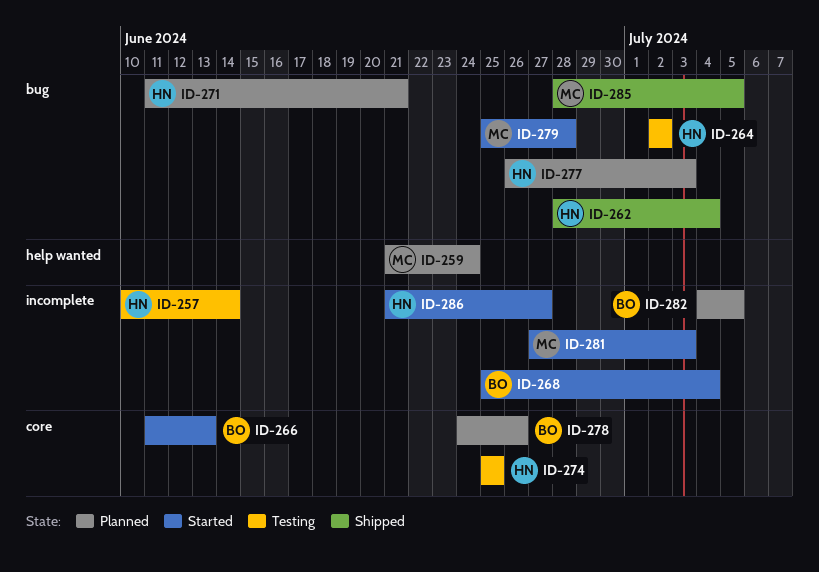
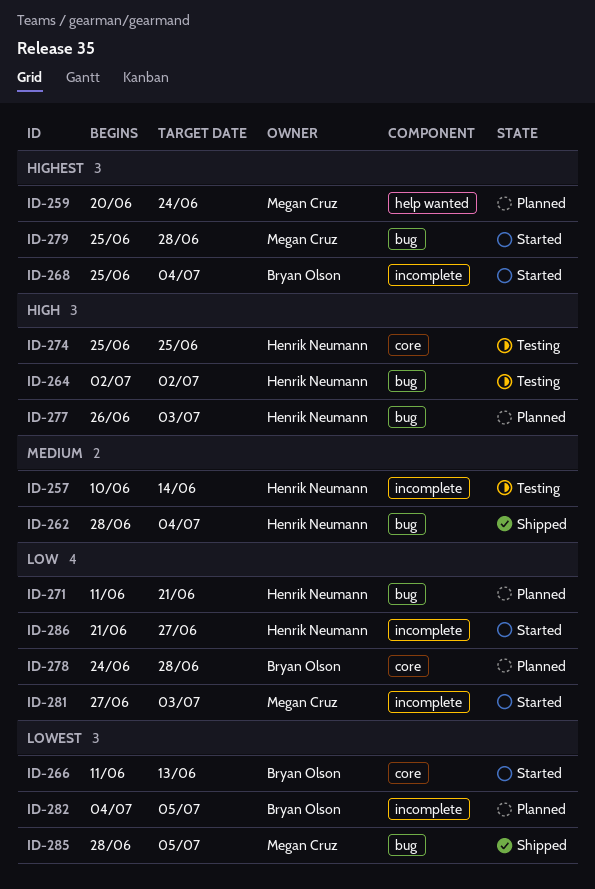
ID-259, start: Jun 21 -> Jun 20
ID-278, due: Jun 26 -> Jun 28

